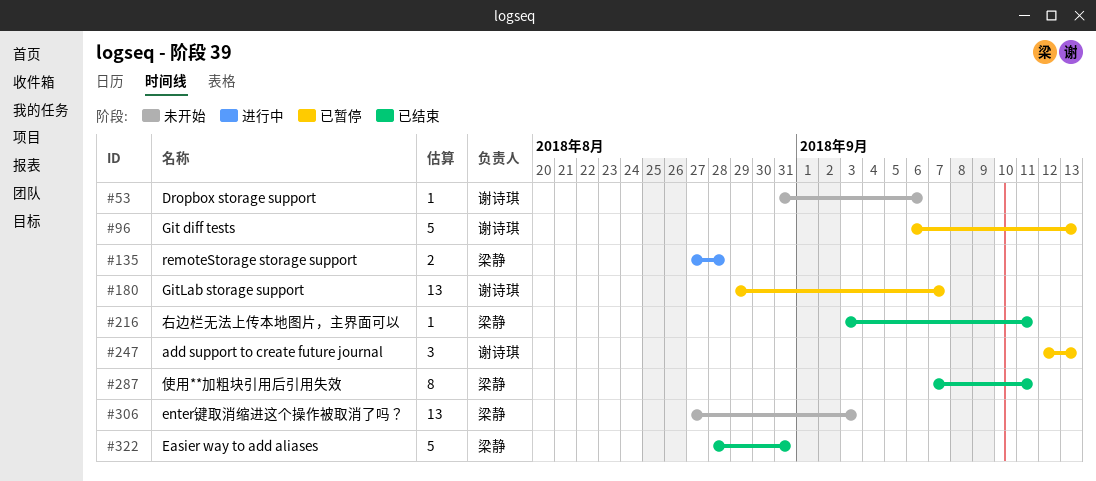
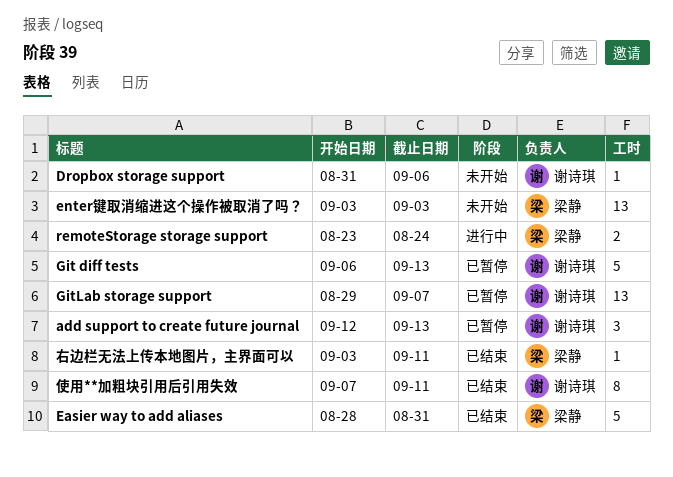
enter键取消缩进这个操作被取消了吗？, start: Aug 27 -> Sep 3
remoteStorage storage support, start: Aug 27 -> Aug 23
remoteStorage storage support, due: Aug 28 -> Aug 24
使用**加粗块引用后引用失效, owner: 梁静 -> 谢诗琪

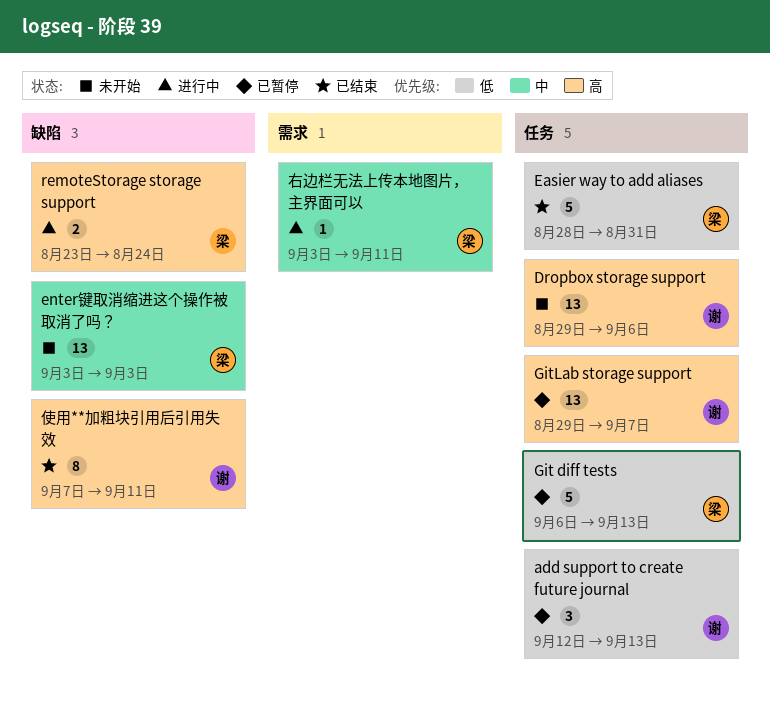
Dropbox storage support, estimate: 1 -> 13
Dropbox storage support, start: Aug 31 -> Aug 29
Git diff tests, owner: 谢诗琪 -> 梁静
右边栏无法上传本地图片，主界面可以, status: 已结束 -> 进行中

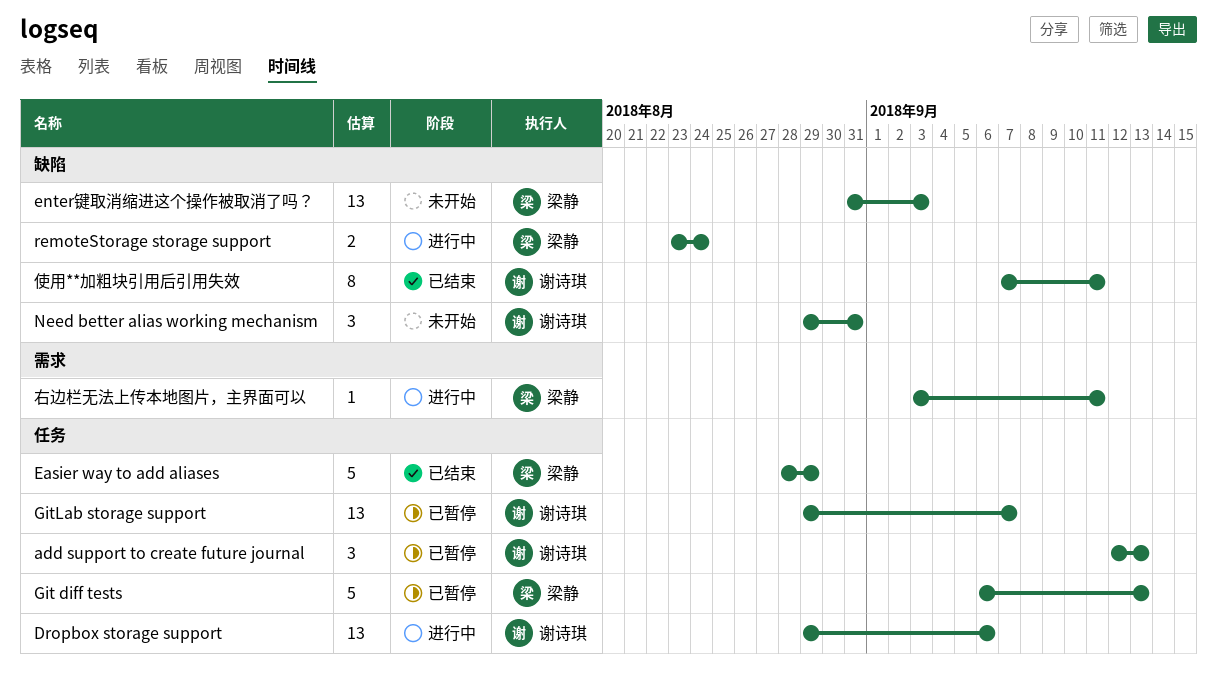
Dropbox storage support, status: 未开始 -> 进行中
Easier way to add aliases, due: Aug 31 -> Aug 29
enter键取消缩进这个操作被取消了吗？, start: Sep 3 -> Aug 31
Need better alias working mechanism: none -> present

